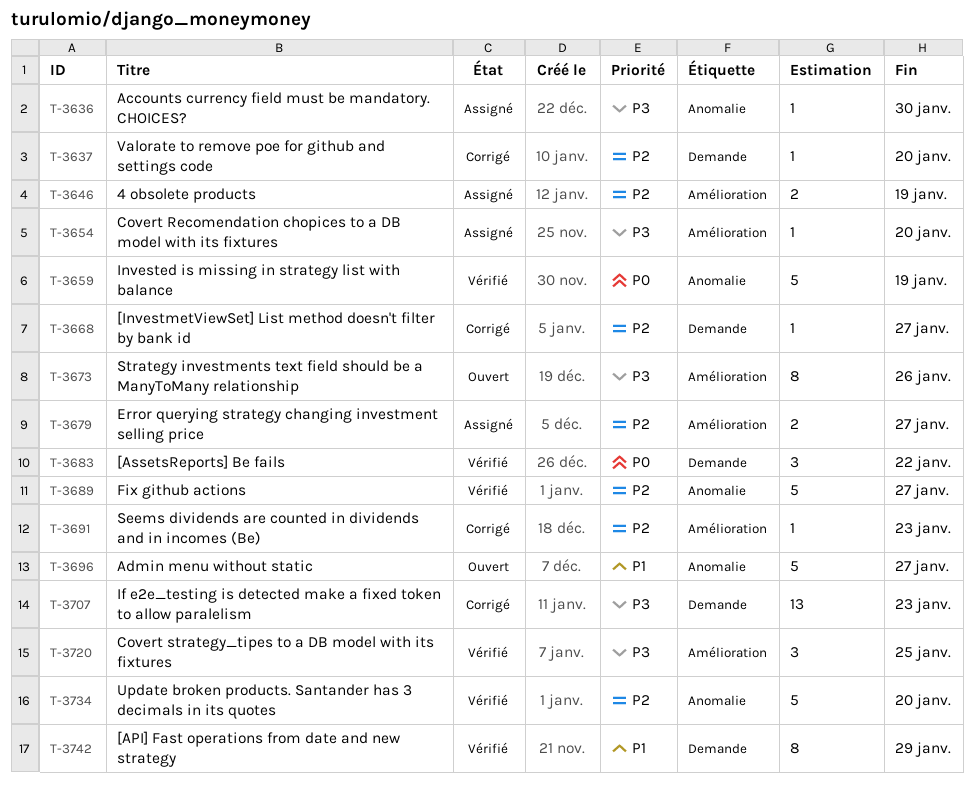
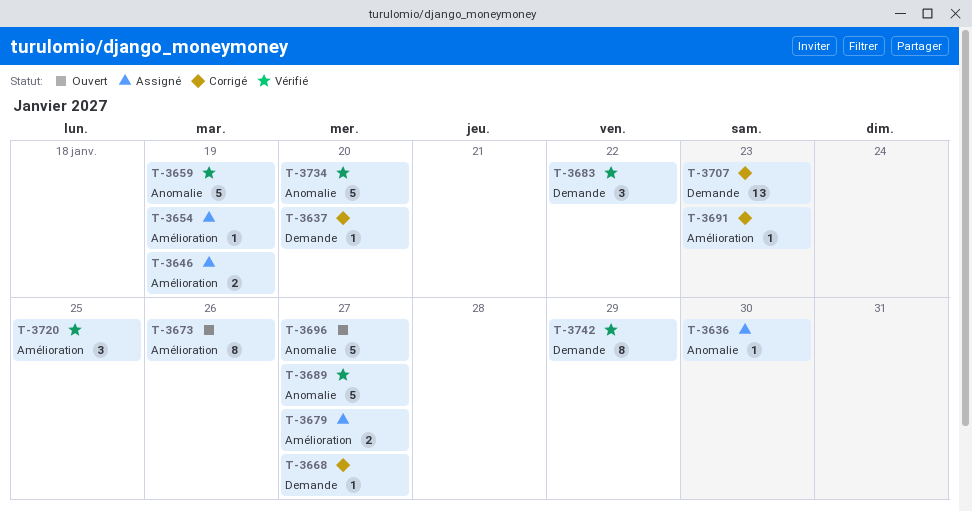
T-3654, due: Jan 20 -> Jan 19

